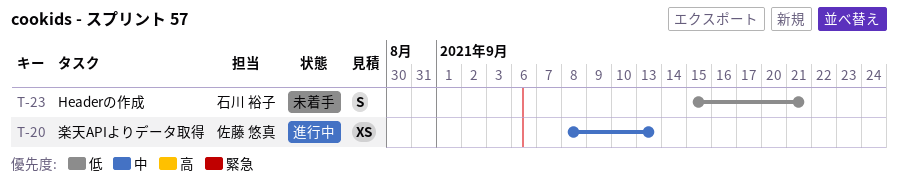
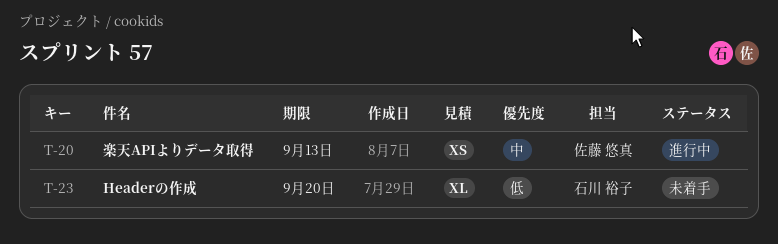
T-23, estimate: S -> XL
T-23, due: Sep 21 -> Sep 20

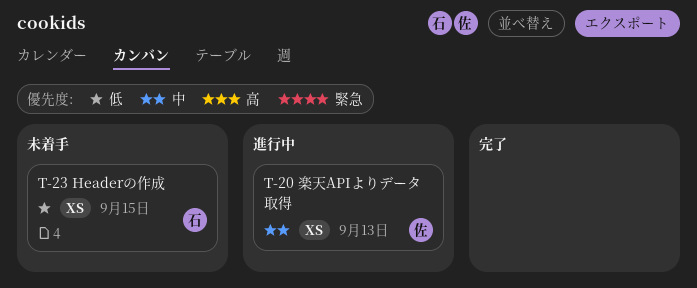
T-23, estimate: XL -> XS
T-23, due: Sep 20 -> Sep 15

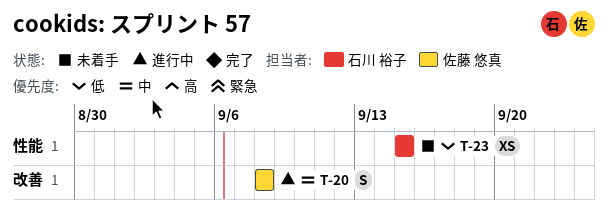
T-20, estimate: XS -> S
T-20, due: Sep 13 -> Sep 8

